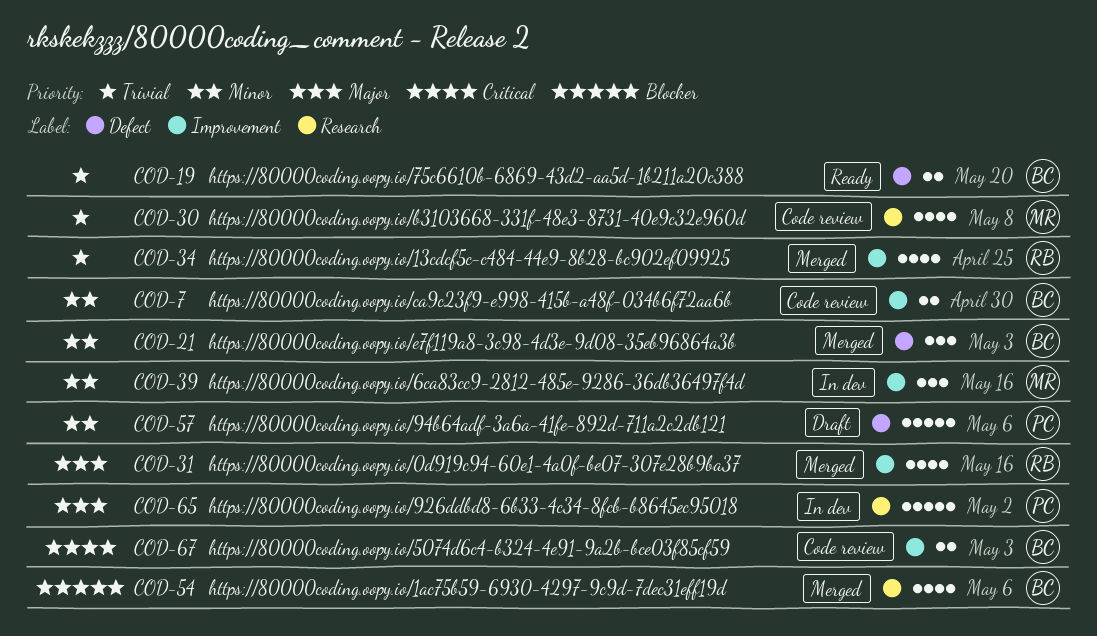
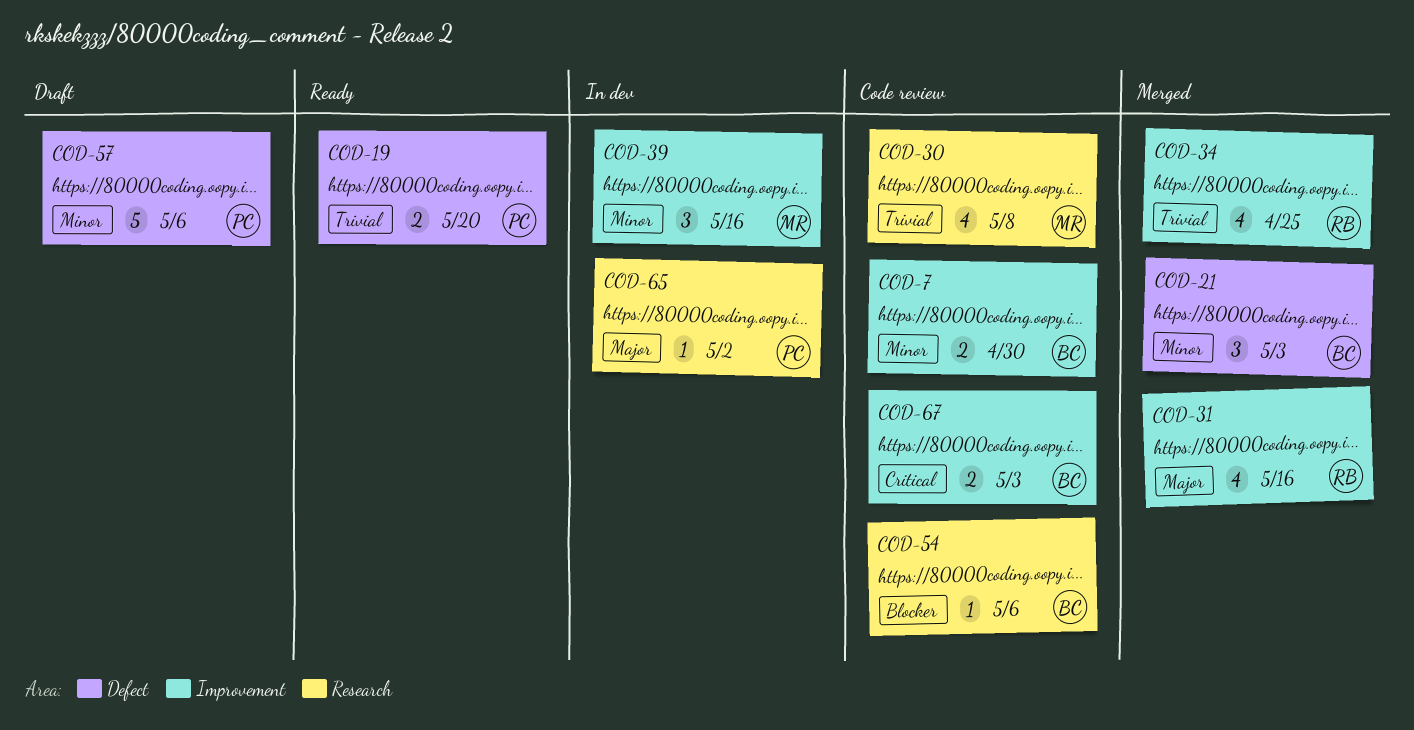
COD-19, owner: BC -> PC
COD-54, status: Merged -> Code review
COD-54, estimate: 4 -> 1
COD-65, estimate: 5 -> 1

